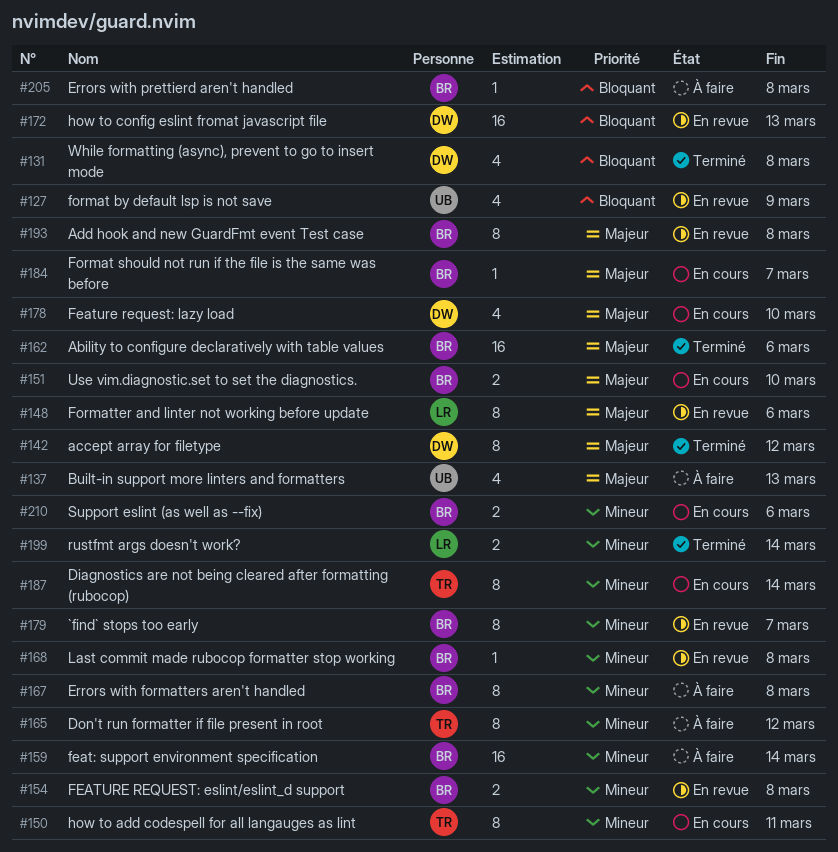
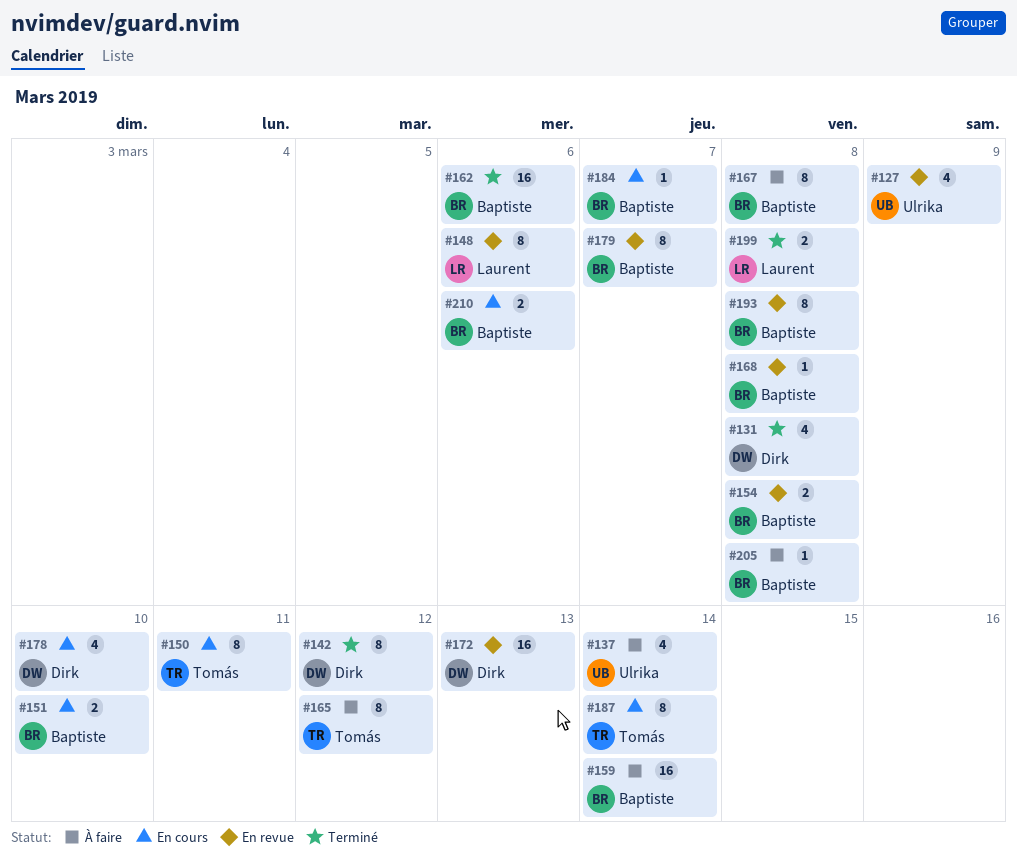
#137, due: Mar 13 -> Mar 14
#199, due: Mar 14 -> Mar 8

